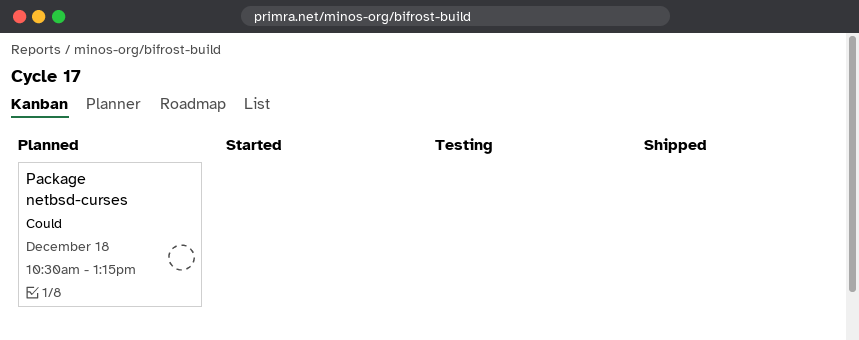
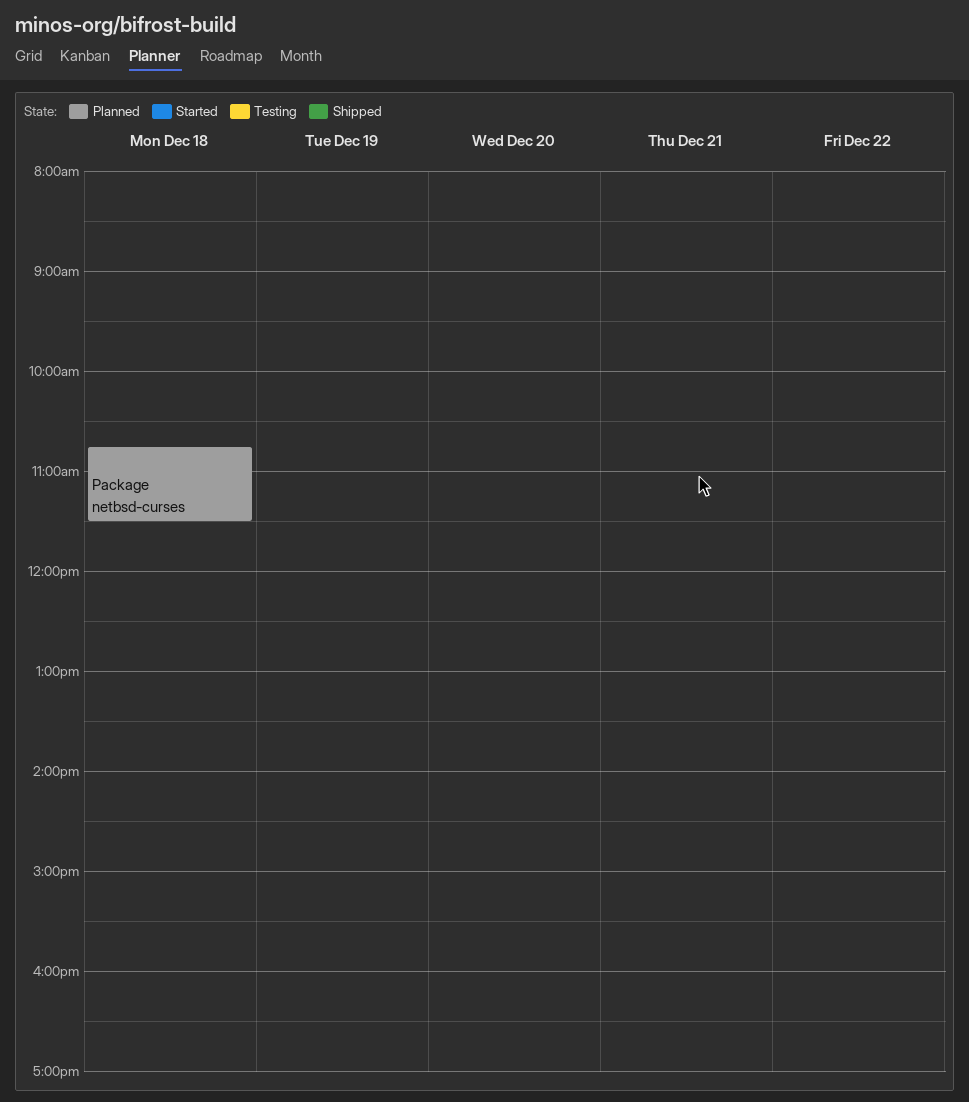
Package netbsd-curses, begins: 10:30 -> 10:45
Package netbsd-curses, ends: 13:15 -> 11:30

